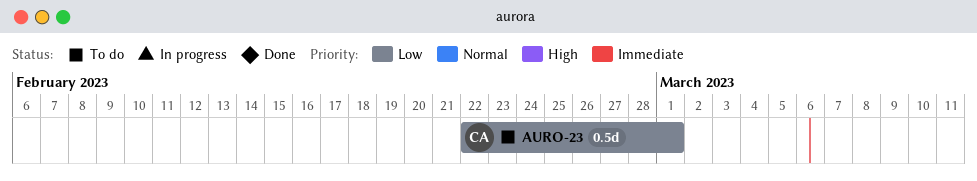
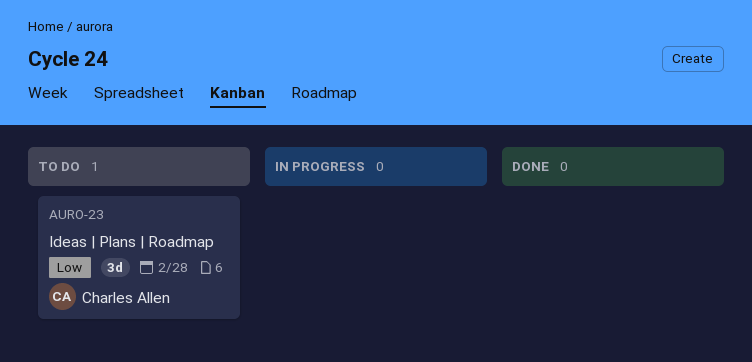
AURO-23, estimate: 0.5d -> 3d
AURO-23, due: Mar 1 -> Feb 28

